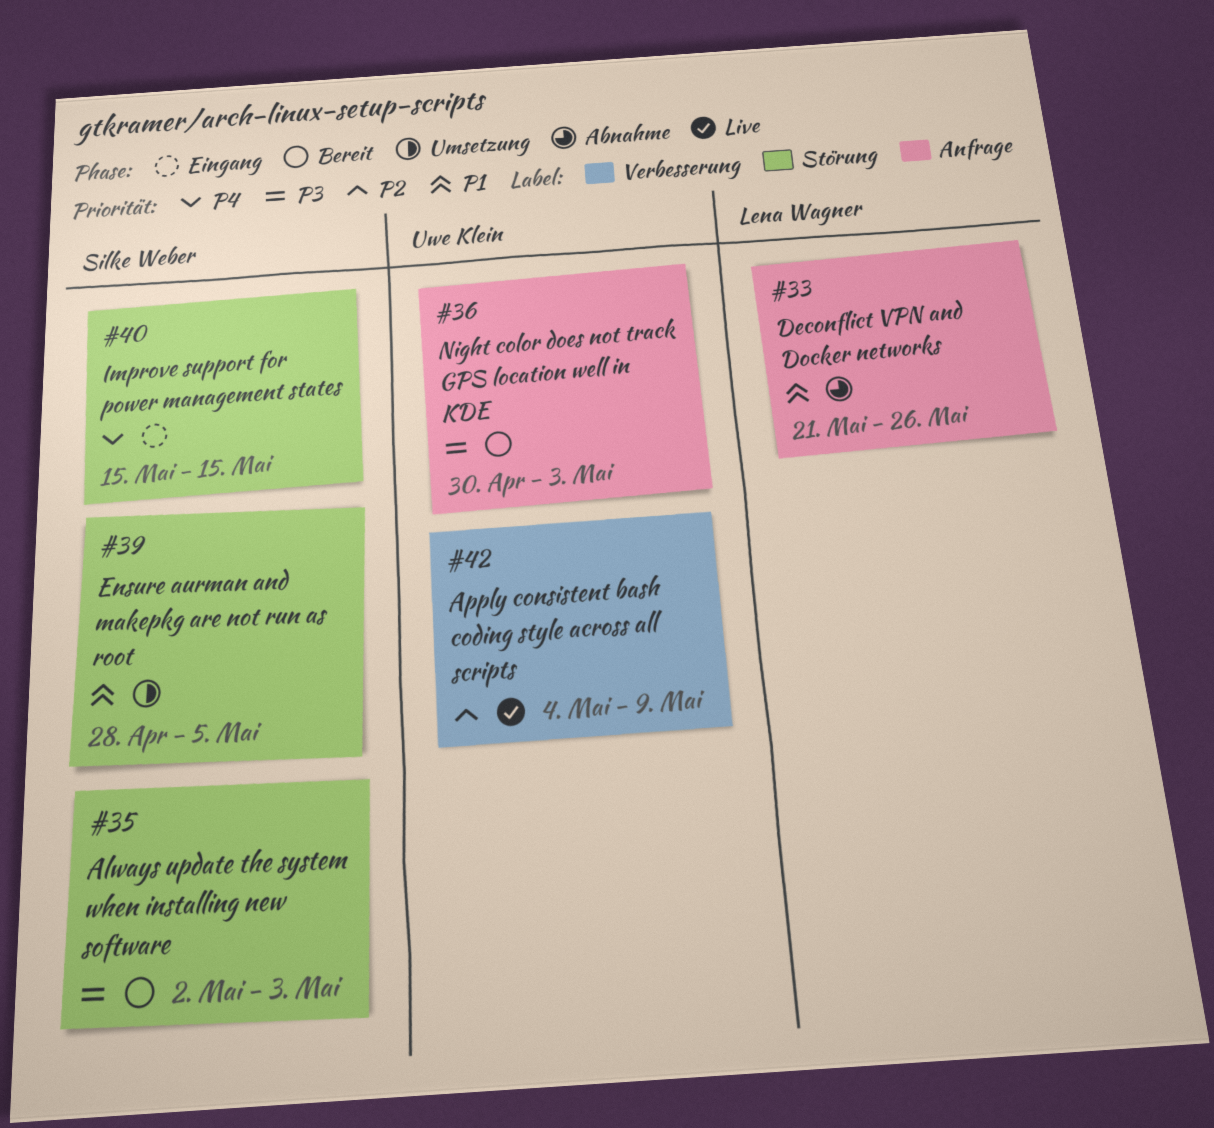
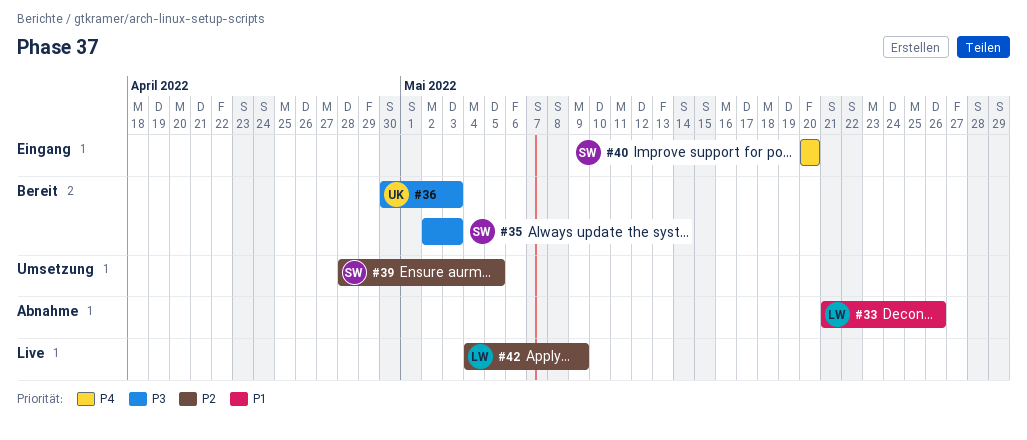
#39, priority: P1 -> P2
#40, start: May 15 -> May 20
#40, due: May 15 -> May 20
#42, owner: Uwe Klein -> Lena Wagner

